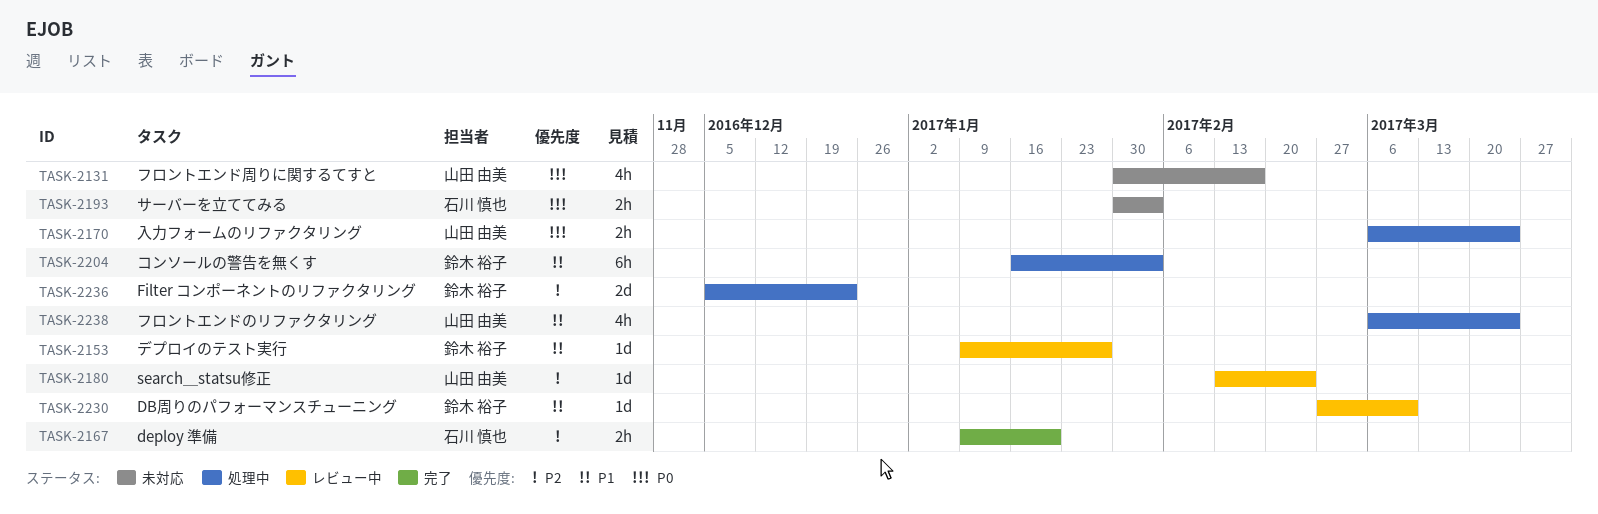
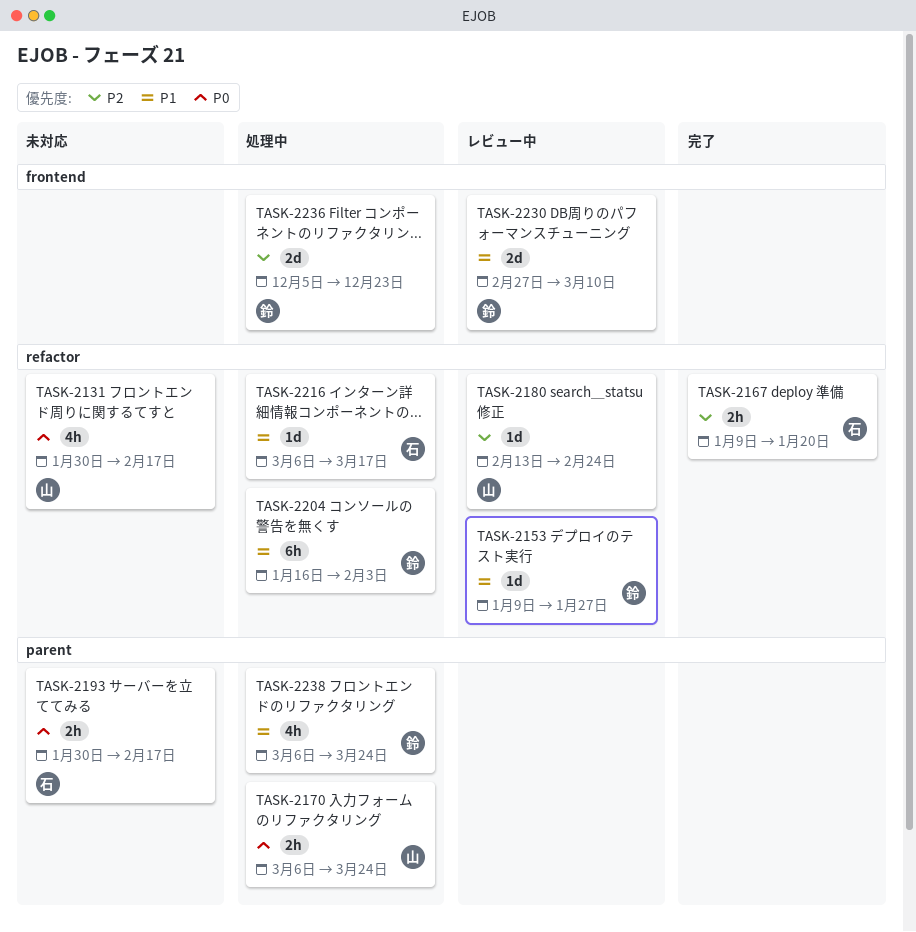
TASK-2193, due: Feb 3 -> Feb 17
TASK-2216: none -> present
TASK-2230, estimate: 1d -> 2d
TASK-2238, owner: 山田 由美 -> 鈴木 裕子

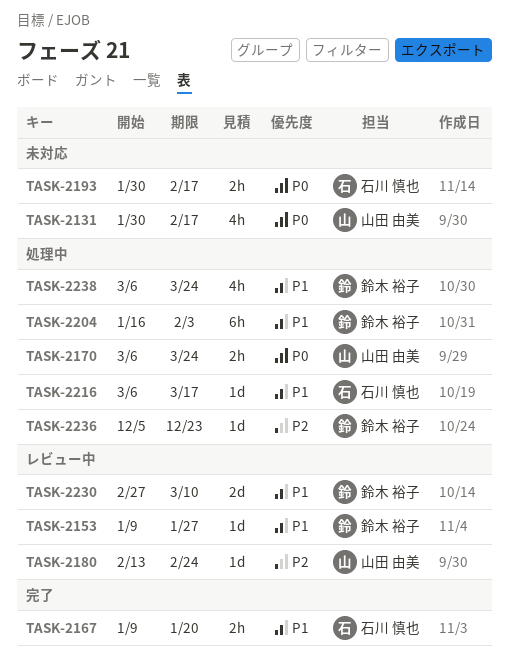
TASK-2167, priority: P2 -> P1
TASK-2236, estimate: 2d -> 1d

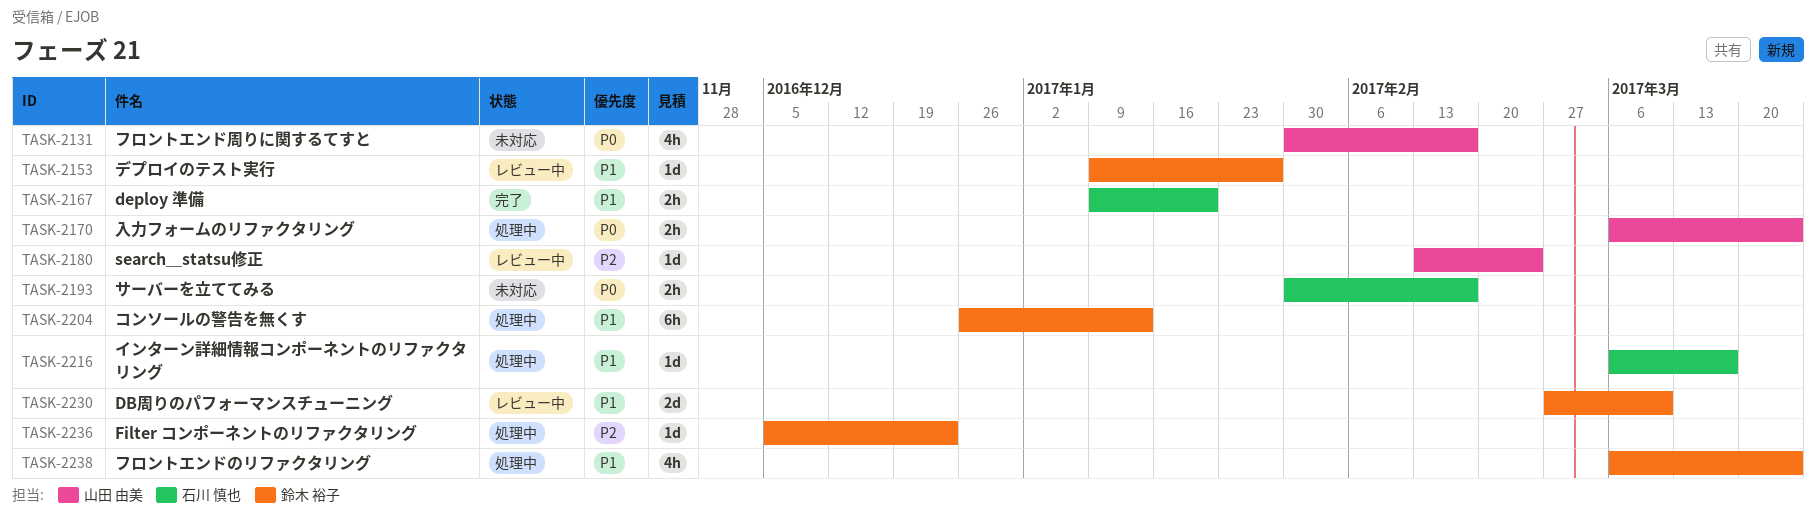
TASK-2204, start: Jan 16 -> Dec 26
TASK-2204, due: Feb 3 -> Jan 13

